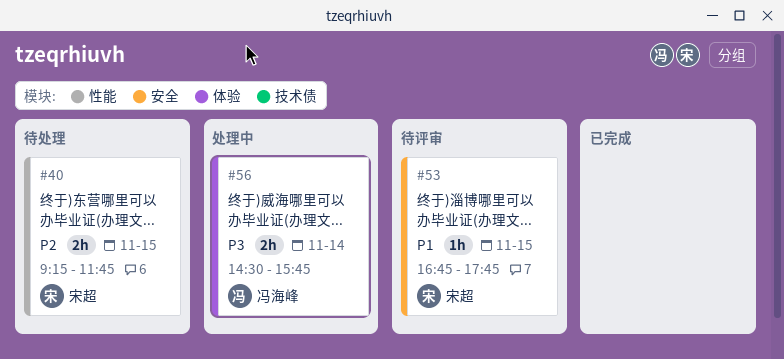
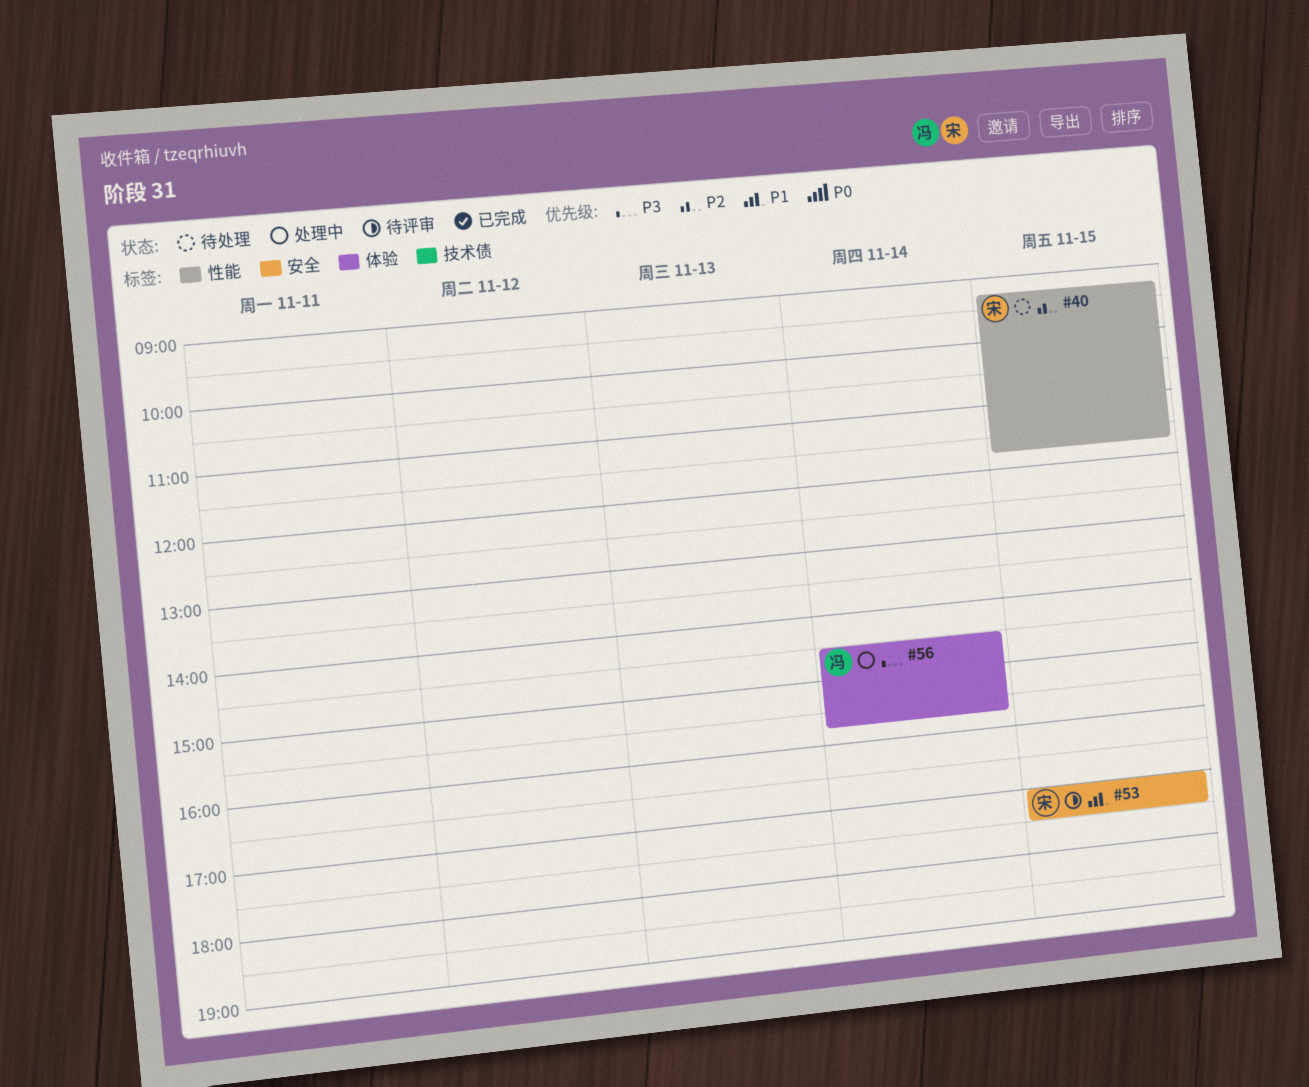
#53, begins: 16:45 -> 17:00
#53, ends: 17:45 -> 17:30

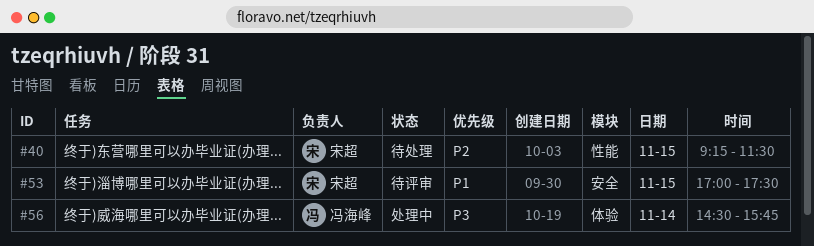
#40, ends: 11:45 -> 11:30

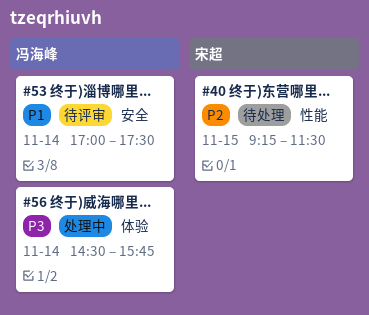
#53, owner: 宋超 -> 冯海峰
#53, day: Nov 15 -> Nov 14

